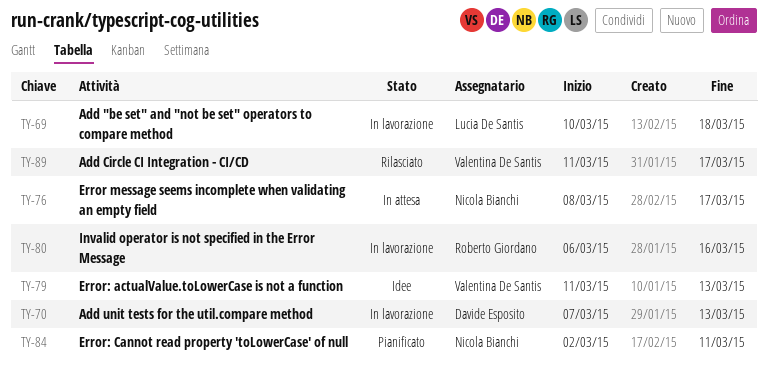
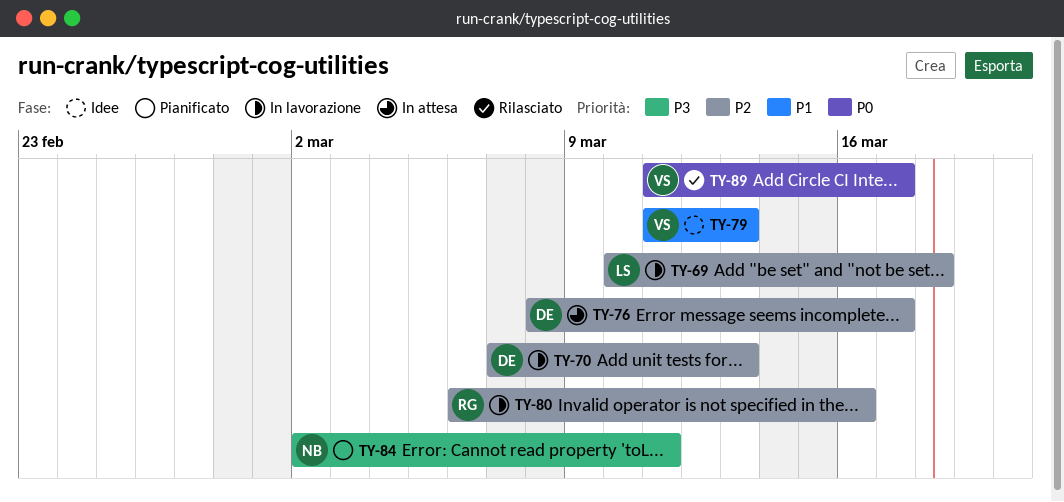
TY-76, owner: Nicola Bianchi -> Davide Esposito

